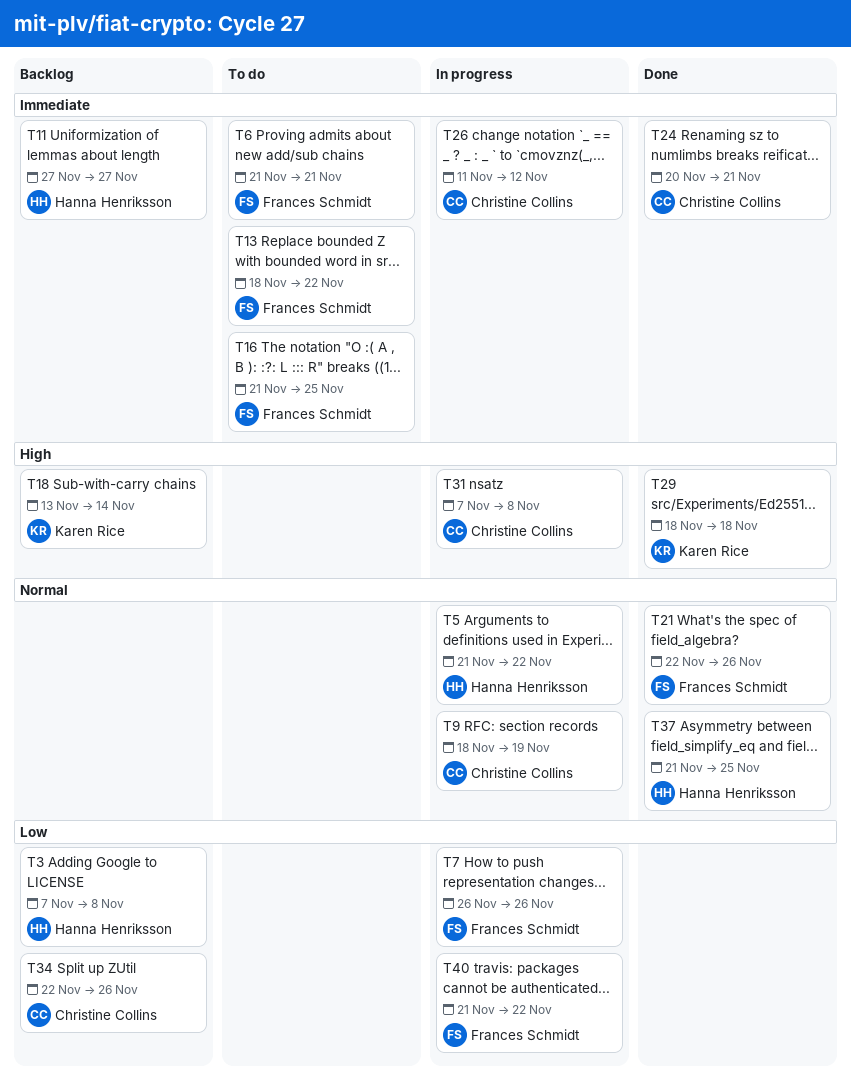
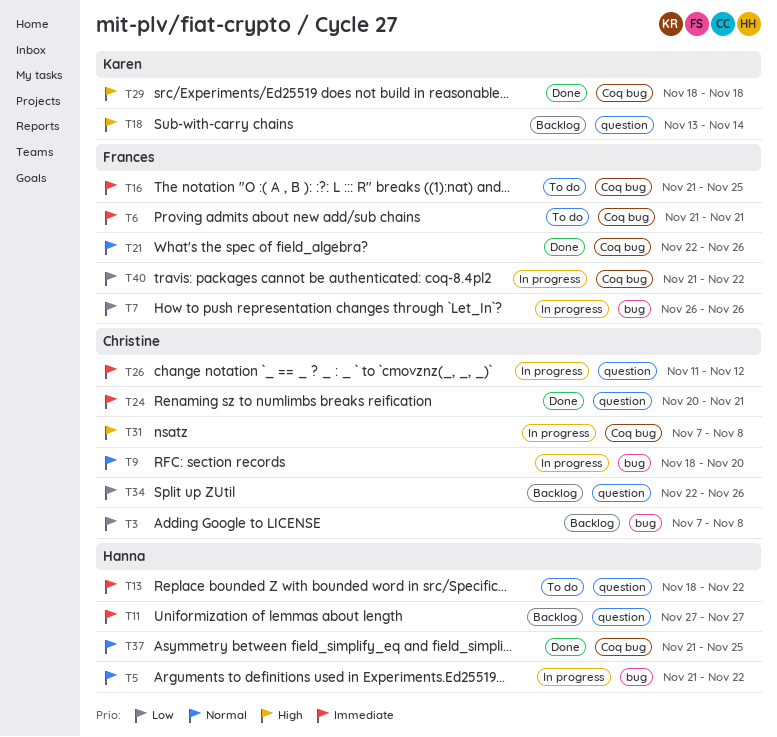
T3, owner: Hanna Henriksson -> Christine Collins
T9, due: Nov 19 -> Nov 20
T13, owner: Frances Schmidt -> Hanna Henriksson

